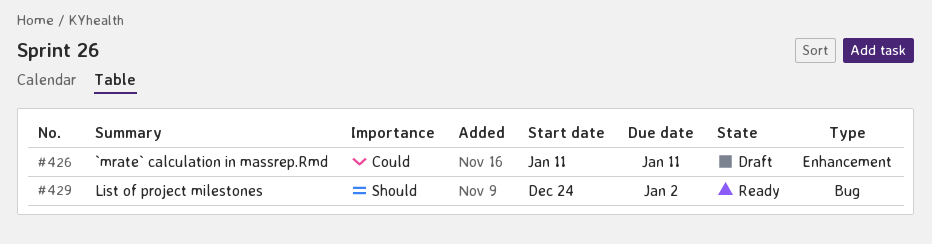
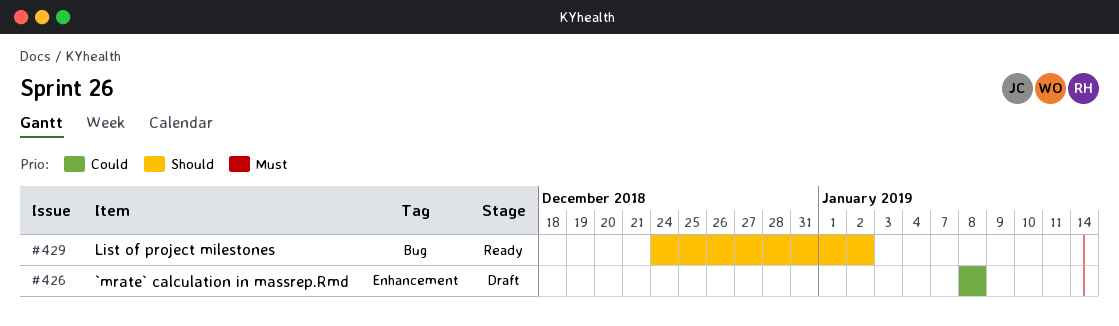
#426, start: Jan 11 -> Jan 8
#426, due: Jan 11 -> Jan 8

